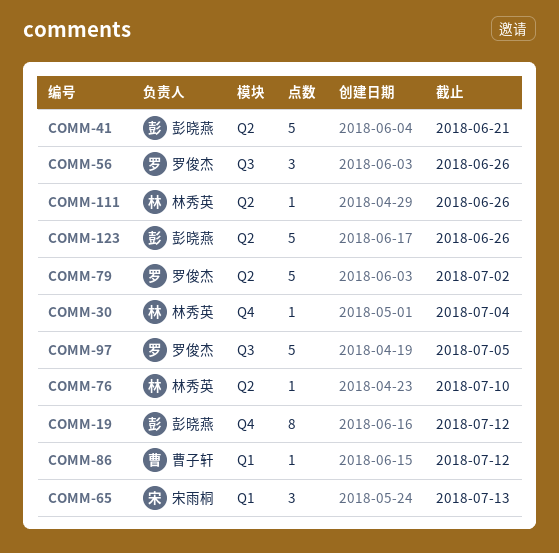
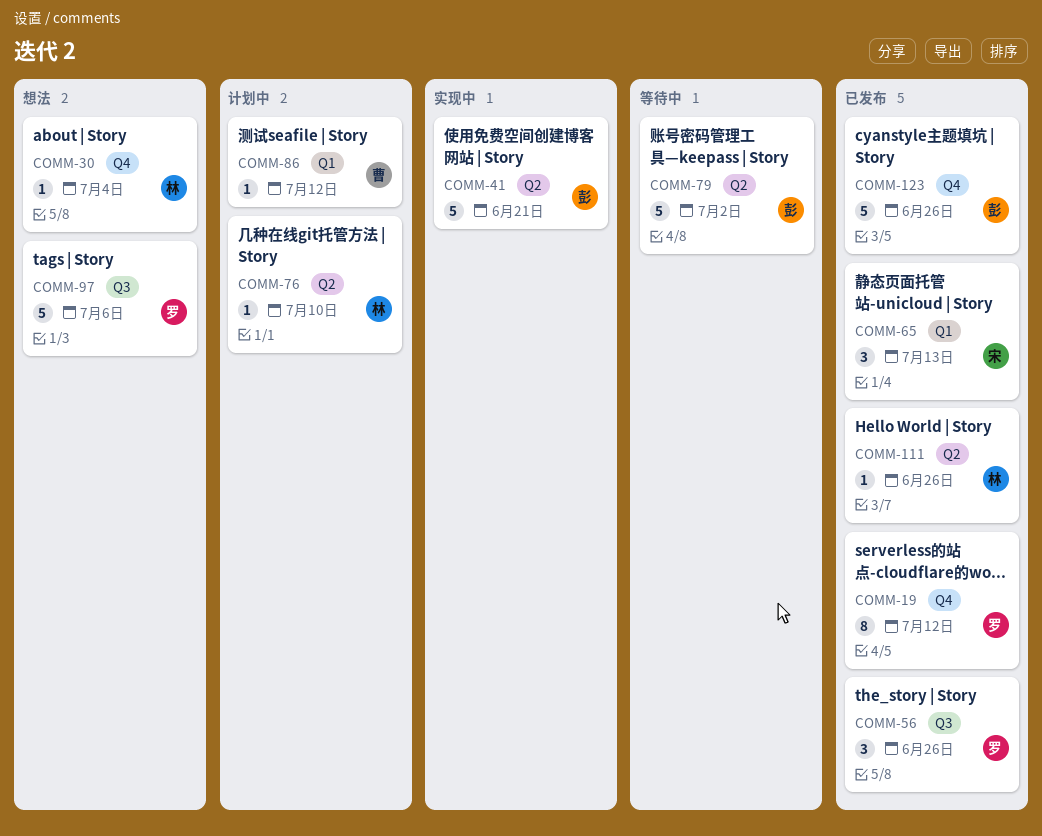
COMM-19, owner: 彭晓燕 -> 罗俊杰
COMM-79, owner: 罗俊杰 -> 彭晓燕
COMM-97, due: Jul 5 -> Jul 6
COMM-123, label: Q2 -> Q4

